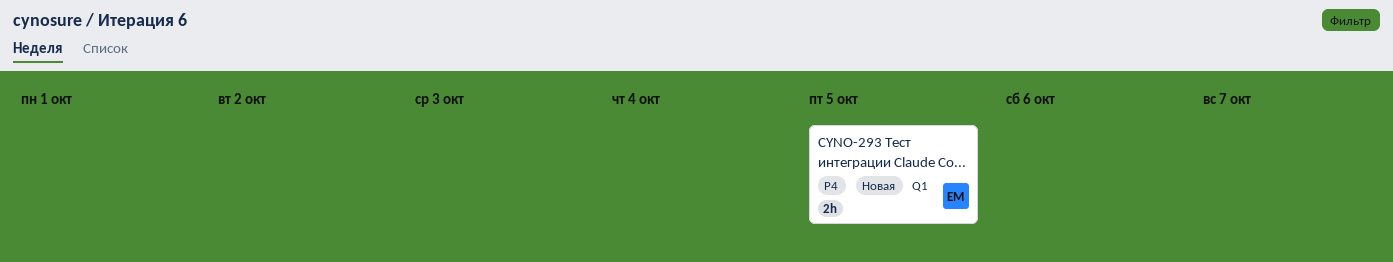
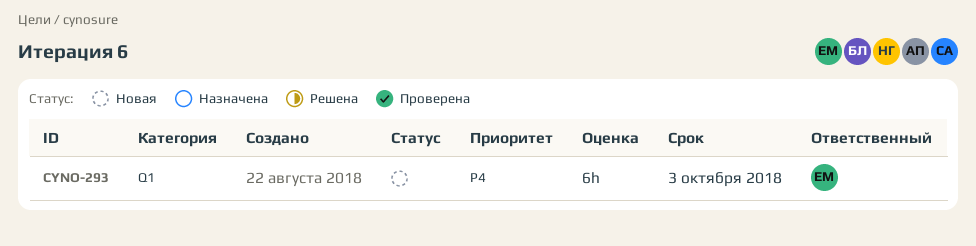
CYNO-293, estimate: 2h -> 6h
CYNO-293, due: Oct 5 -> Oct 3

